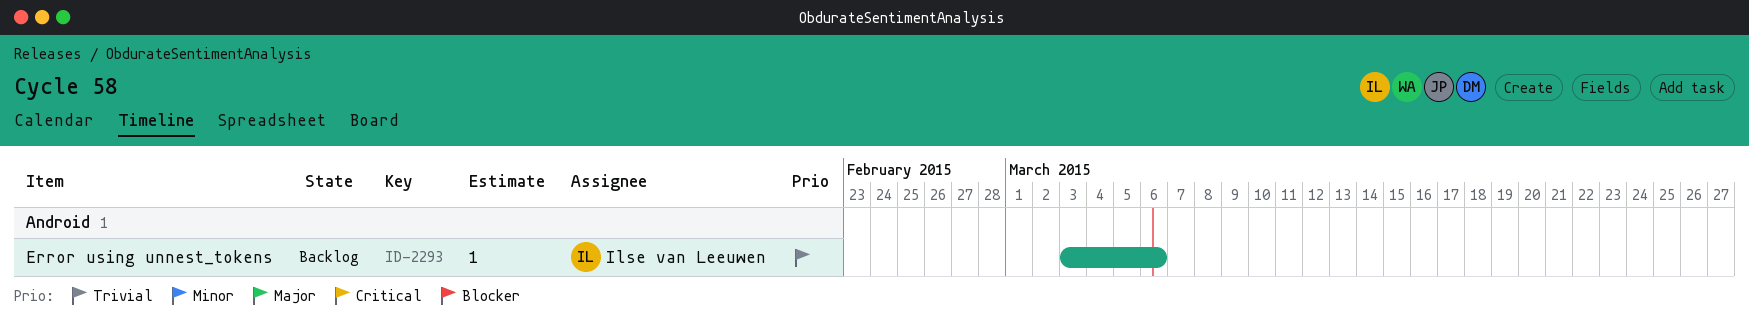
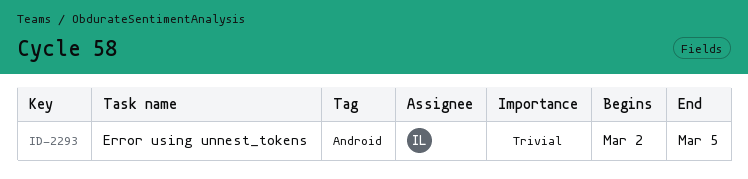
ID-2293, start: Mar 3 -> Mar 2
ID-2293, due: Mar 6 -> Mar 5

